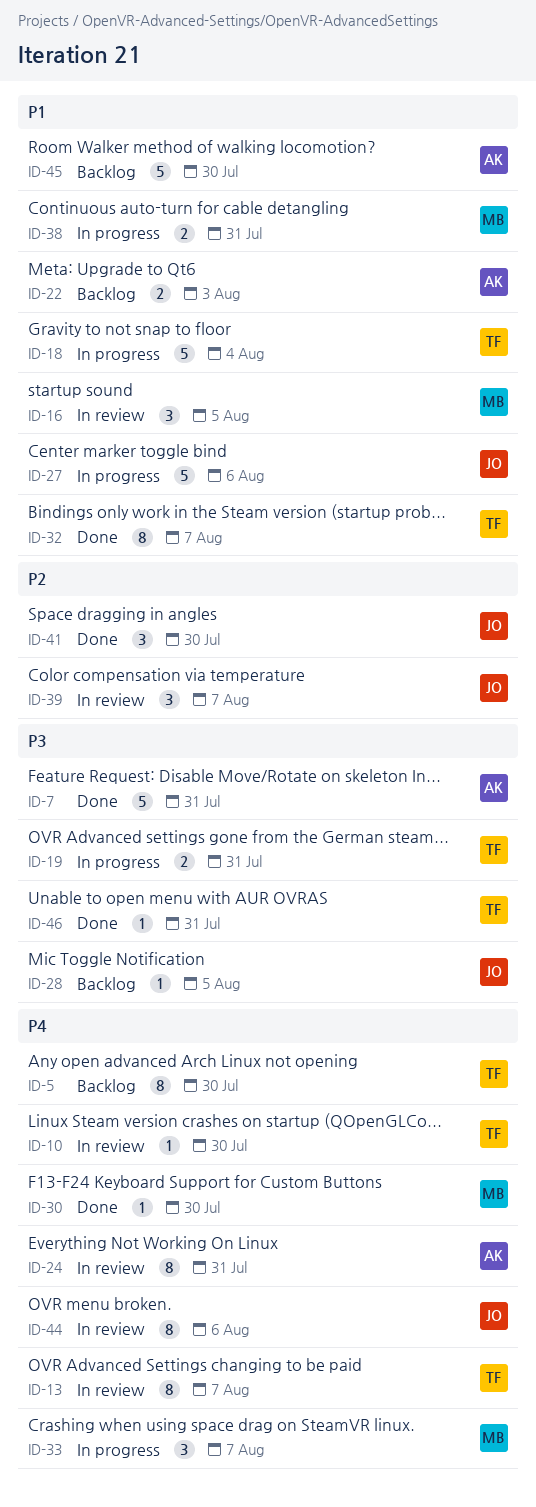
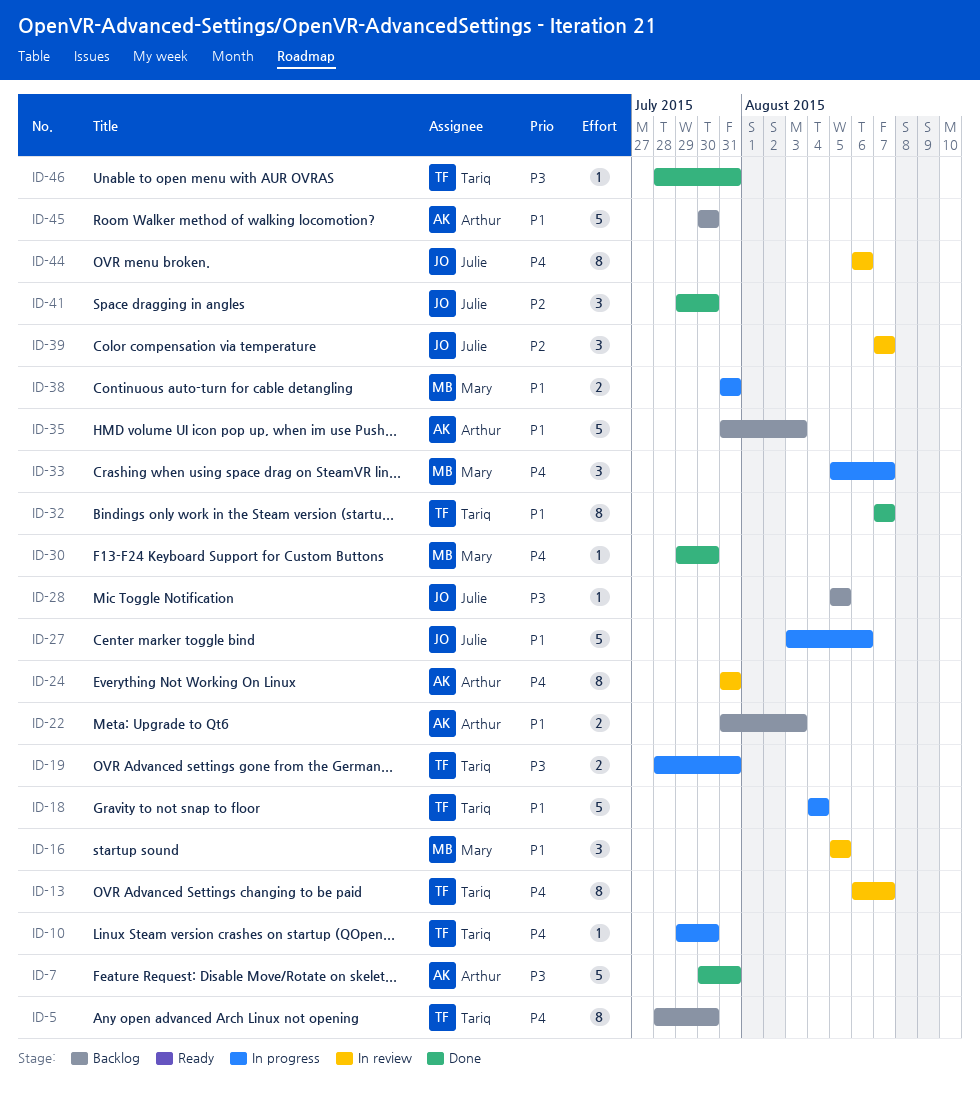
ID-10, status: In review -> In progress
ID-35: none -> present

